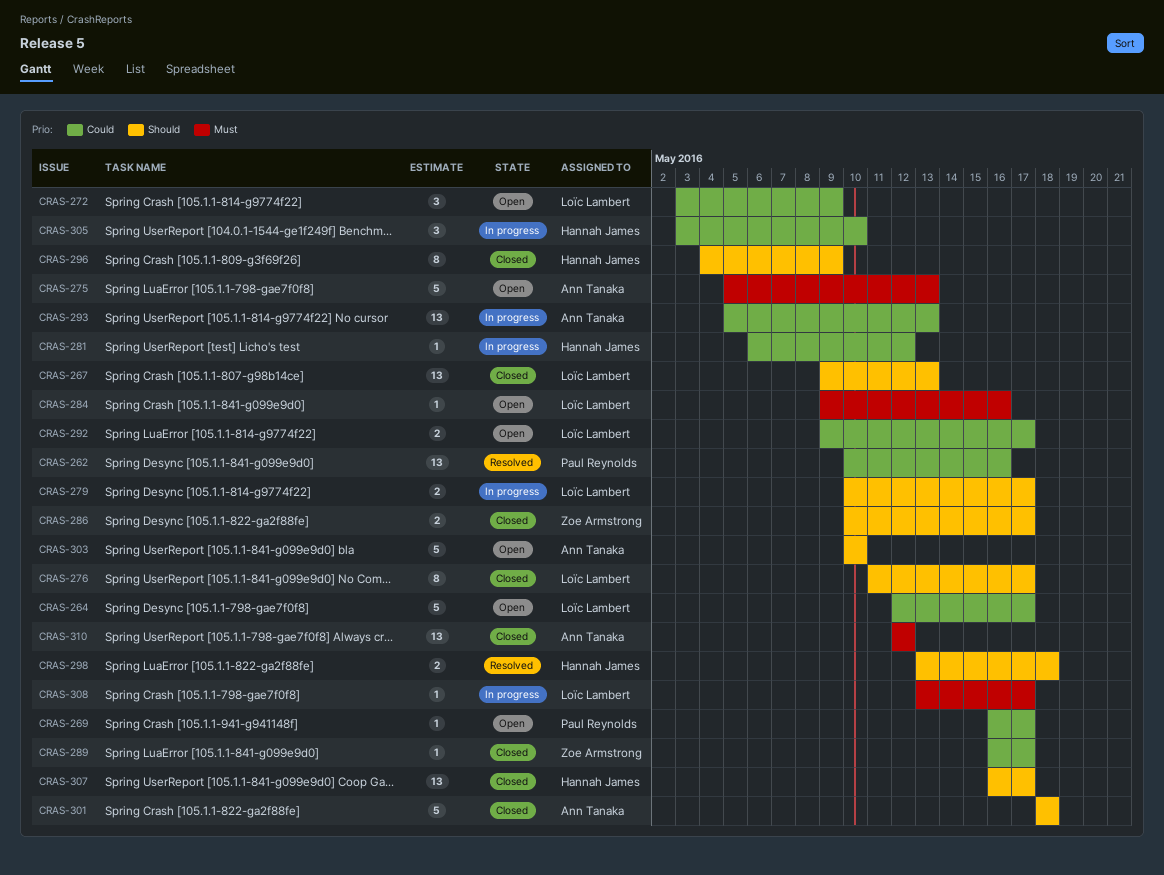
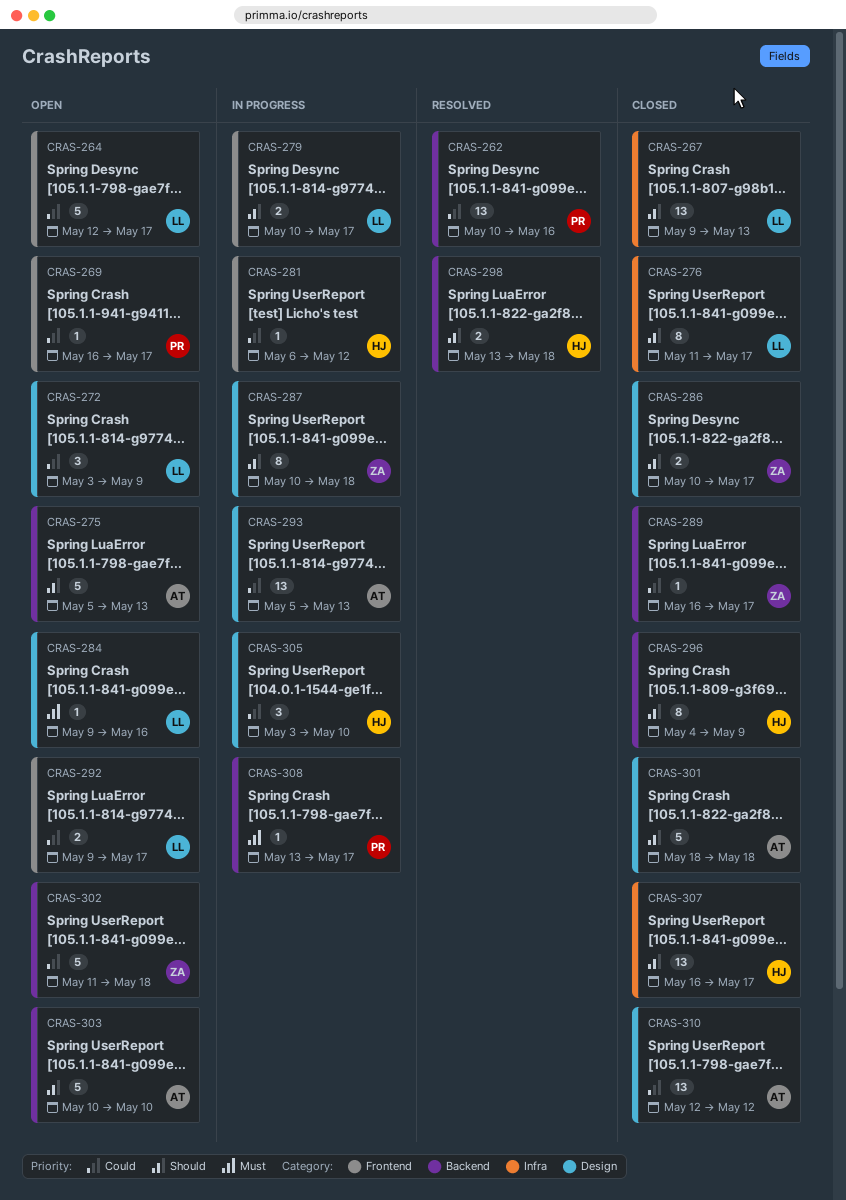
CRAS-275, priority: Must -> Should
CRAS-287: none -> present
CRAS-302: none -> present
CRAS-308, owner: Loïc Lambert -> Paul Reynolds
CRAS-310, priority: Must -> Could

